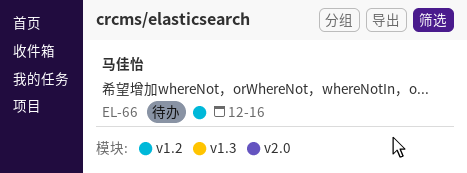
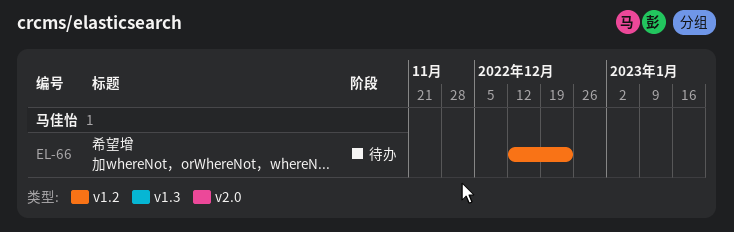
EL-66, due: Dec 16 -> Dec 23

